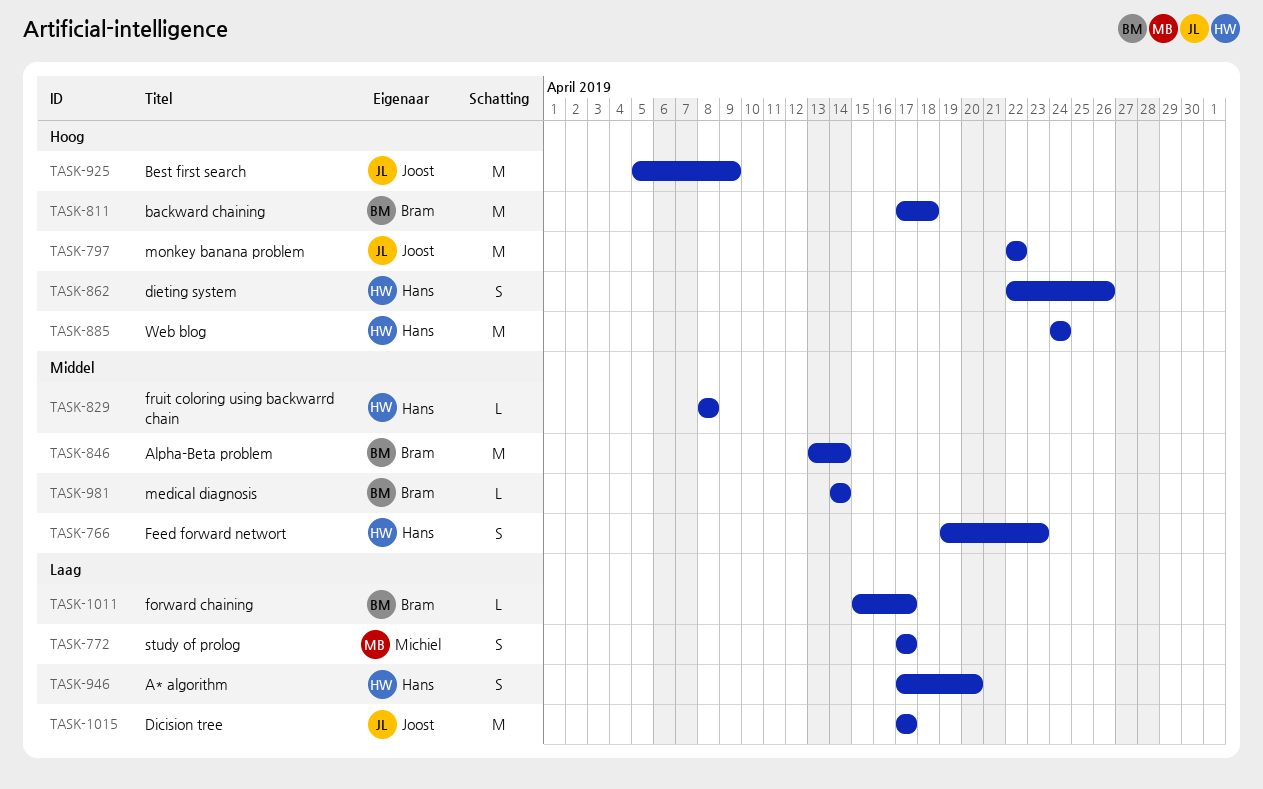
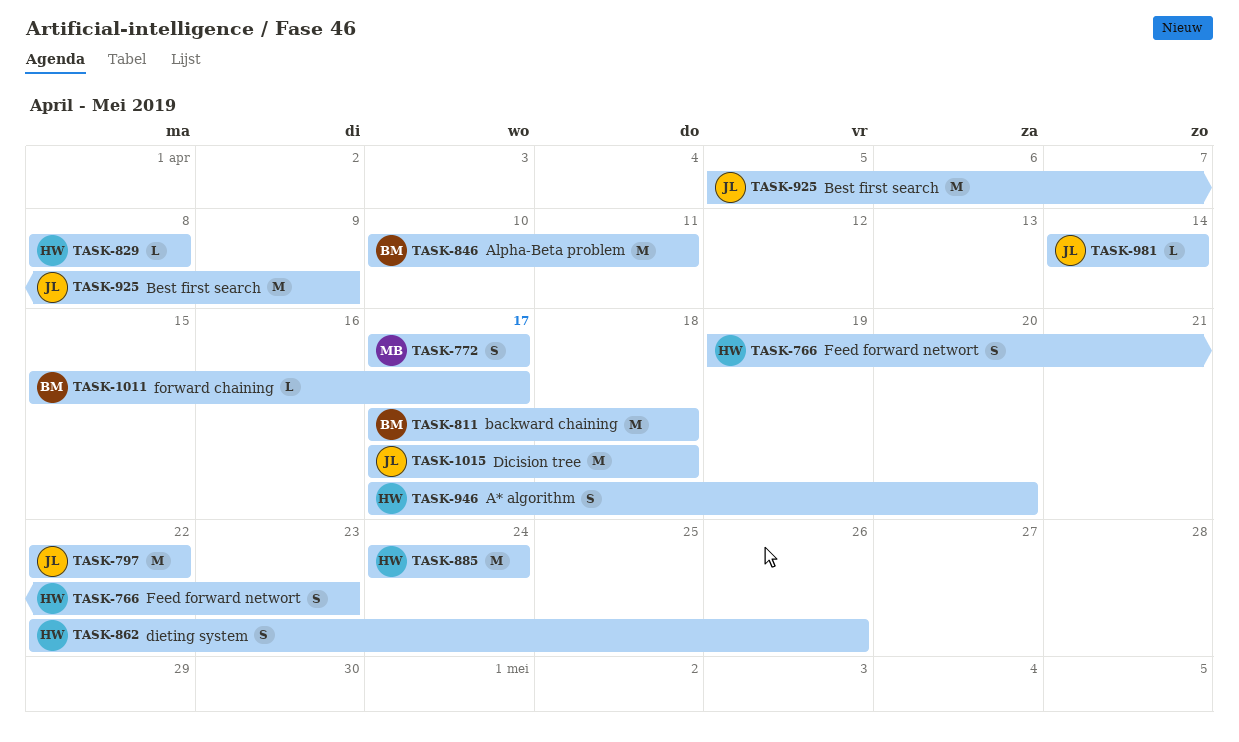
TASK-846, start: Apr 13 -> Apr 10
TASK-846, due: Apr 14 -> Apr 11
TASK-981, owner: Bram -> Joost
TASK-1015, due: Apr 17 -> Apr 18

